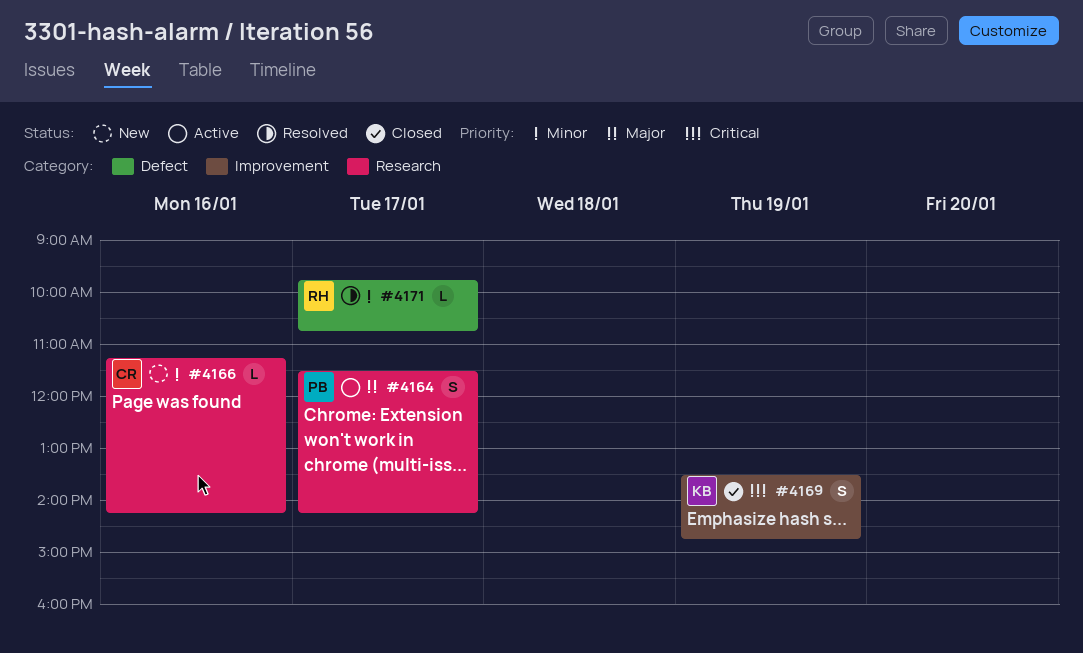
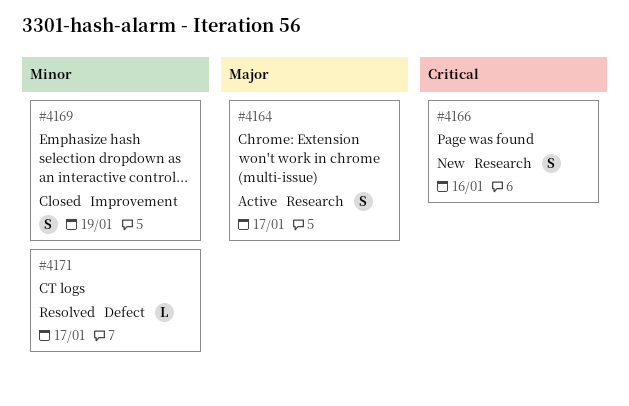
#4166, priority: Minor -> Critical
#4166, estimate: L -> S
#4169, priority: Critical -> Minor

